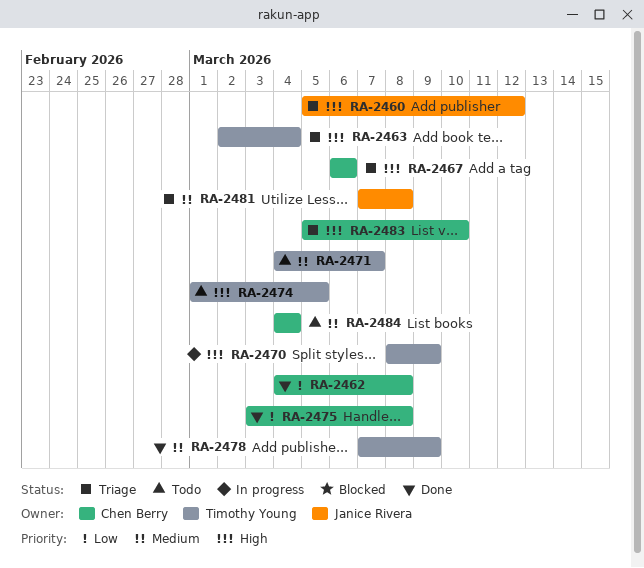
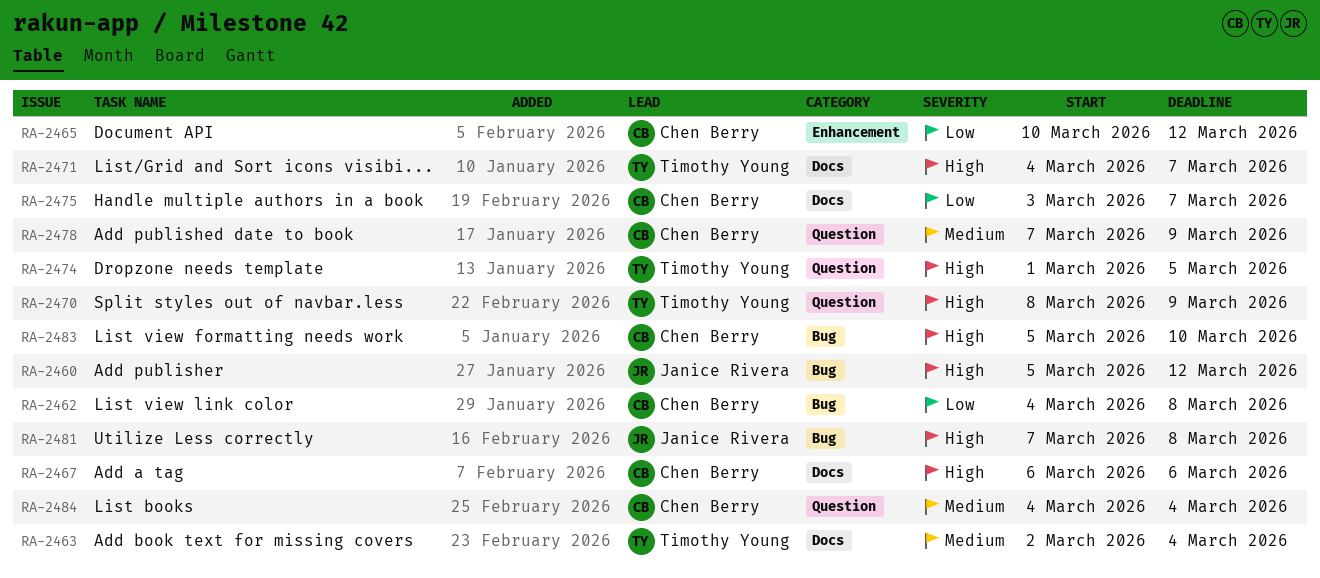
RA-2463, priority: High -> Medium
RA-2465: none -> present
RA-2471, priority: Medium -> High
RA-2475, due: Mar 8 -> Mar 7
RA-2478, owner: Timothy Young -> Chen Berry
RA-2481, priority: Medium -> High

